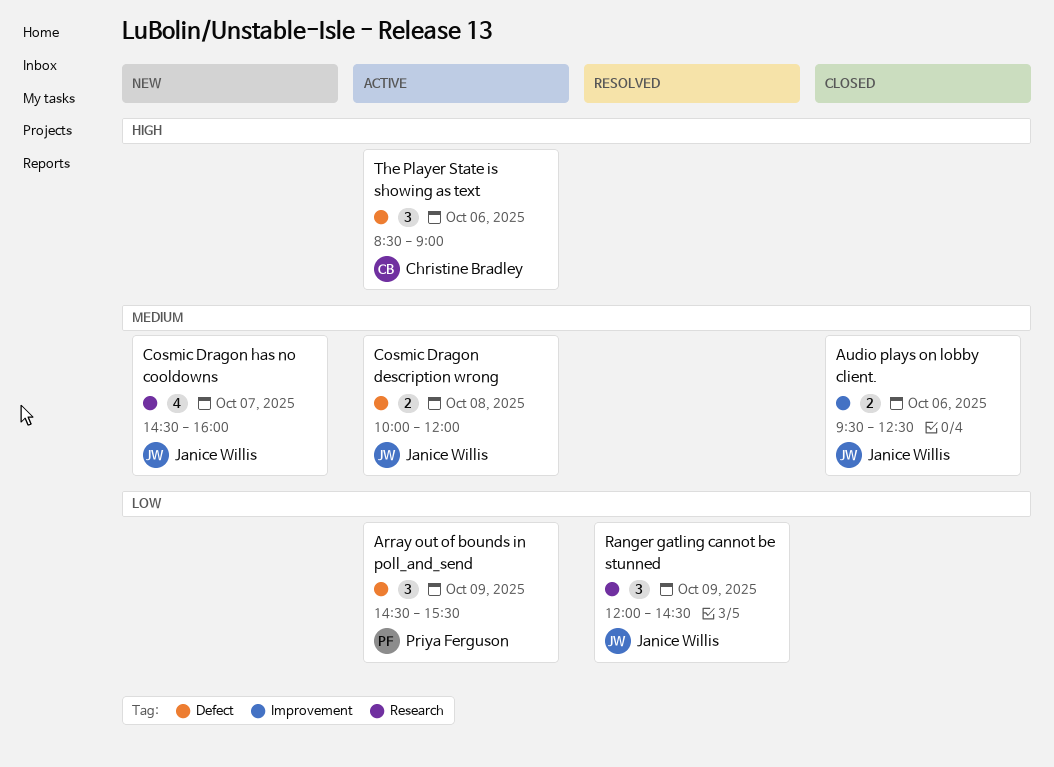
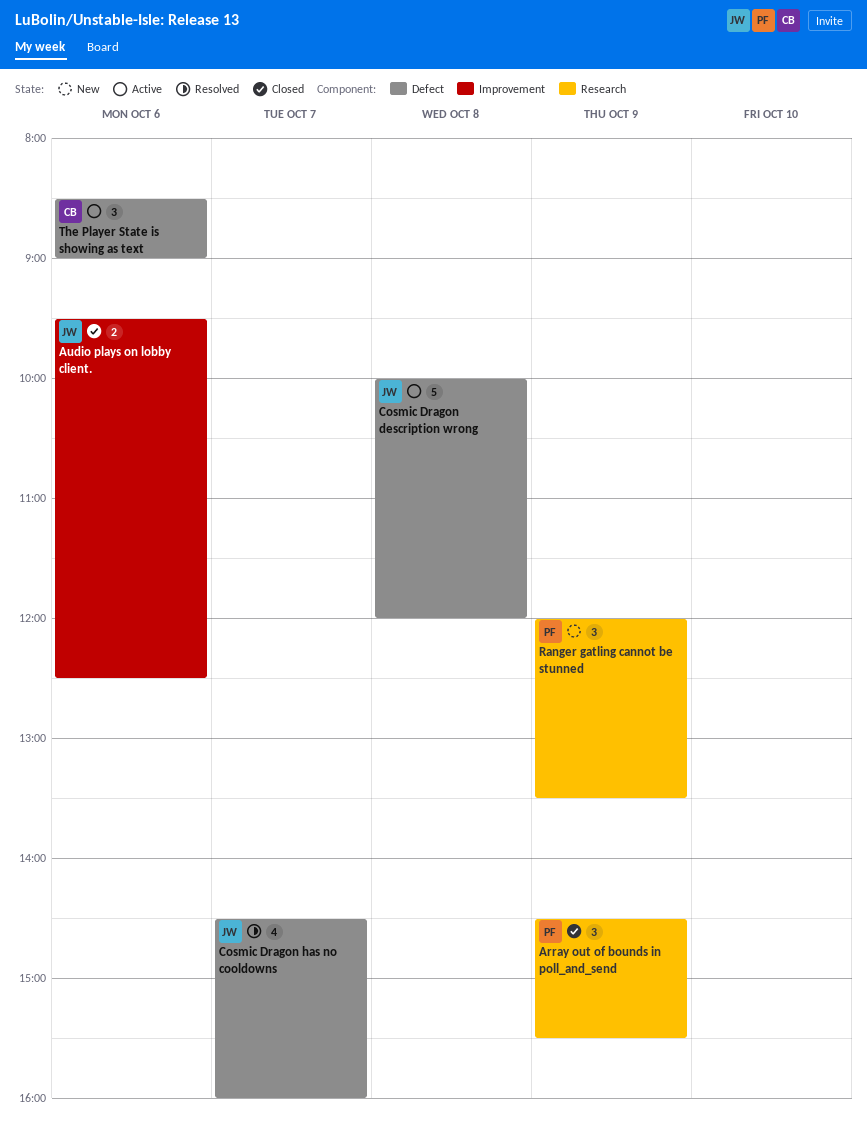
Array out of bounds in poll_and_send, status: Active -> Closed
Array out of bounds in poll_and_send, label: Defect -> Research
Cosmic Dragon description wrong, estimate: 2 -> 5
Cosmic Dragon has no cooldowns, status: New -> Resolved
Cosmic Dragon has no cooldowns, label: Research -> Defect
Ranger gatling cannot be stunned, status: Resolved -> New
Ranger gatling cannot be stunned, owner: Janice Willis -> Priya Ferguson
Ranger gatling cannot be stunned, ends: 14:30 -> 13:30

